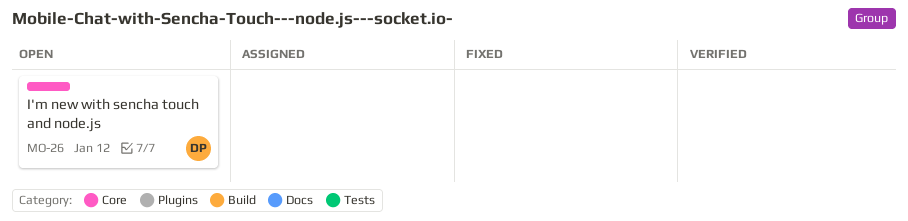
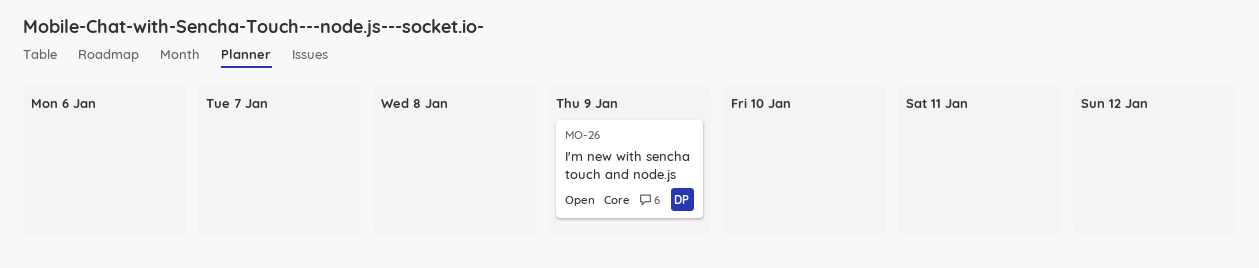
MO-26, due: Jan 12 -> Jan 9

